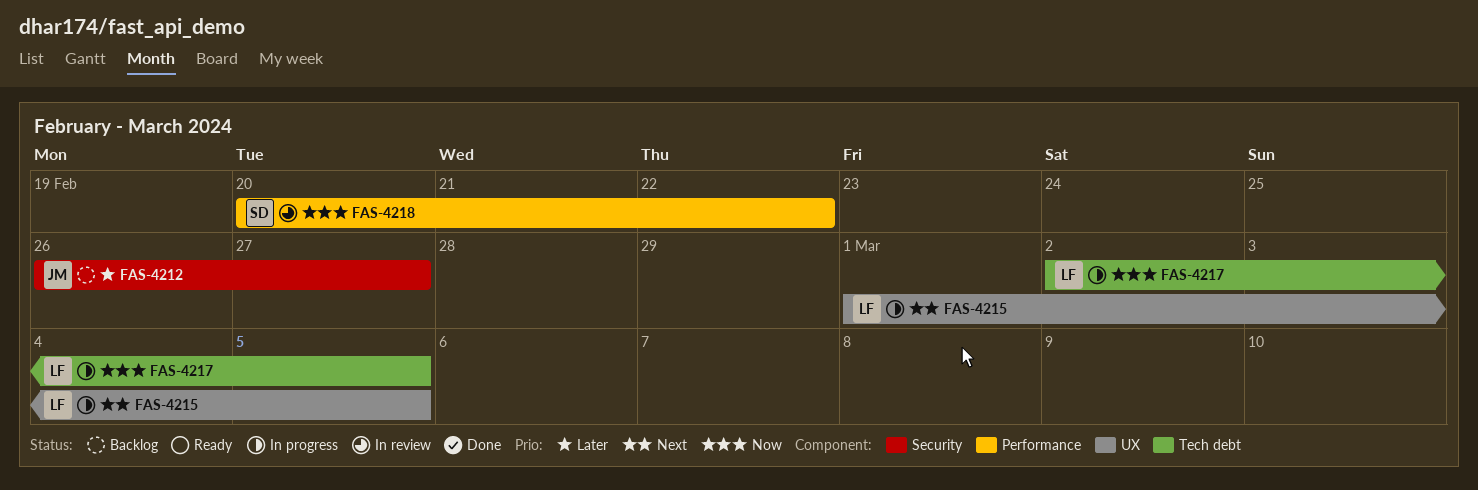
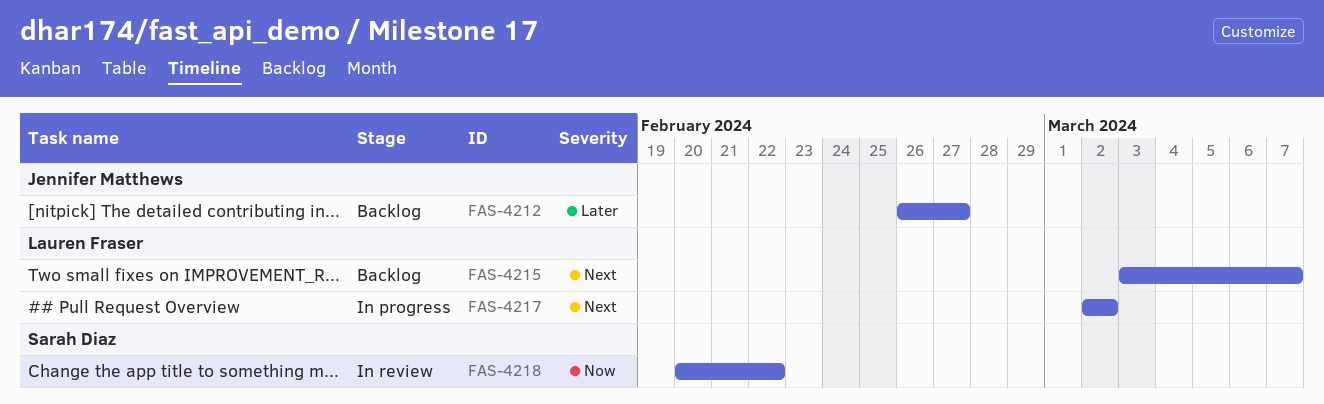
FAS-4215, status: In progress -> Backlog
FAS-4215, start: Mar 1 -> Mar 3
FAS-4215, due: Mar 5 -> Mar 7
FAS-4217, priority: Now -> Next
FAS-4217, due: Mar 5 -> Mar 2

